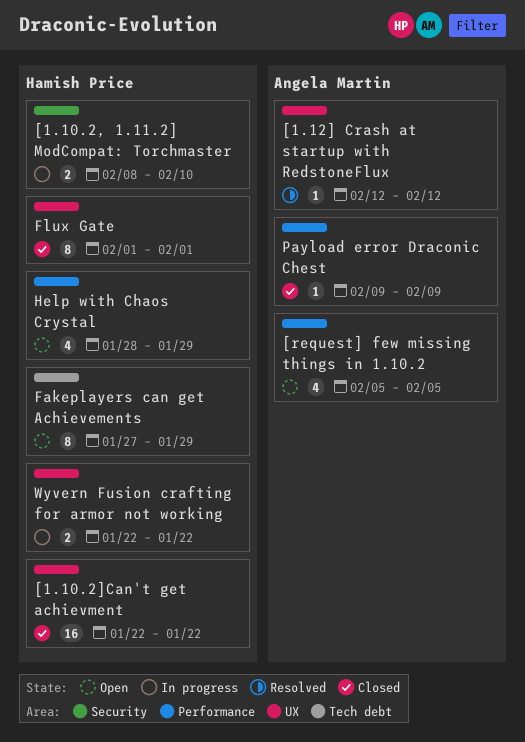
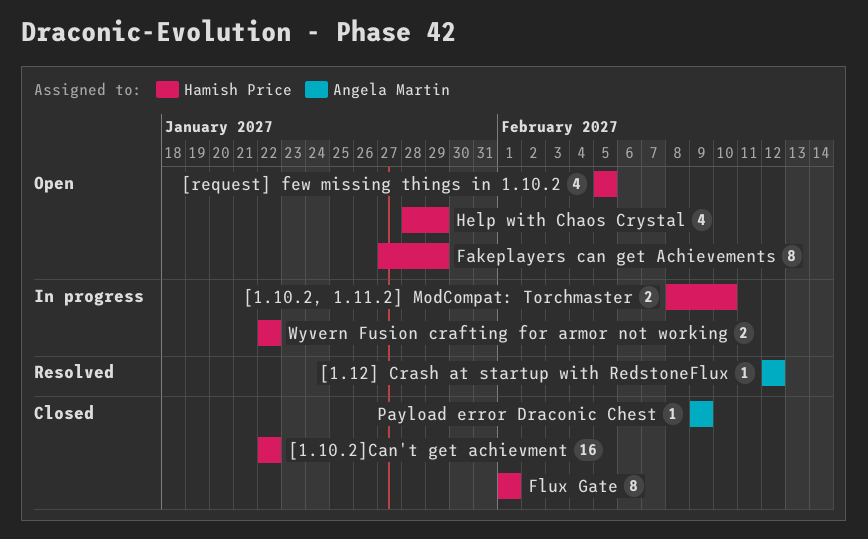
[request] few missing things in 1.10.2, owner: Angela Martin -> Hamish Price

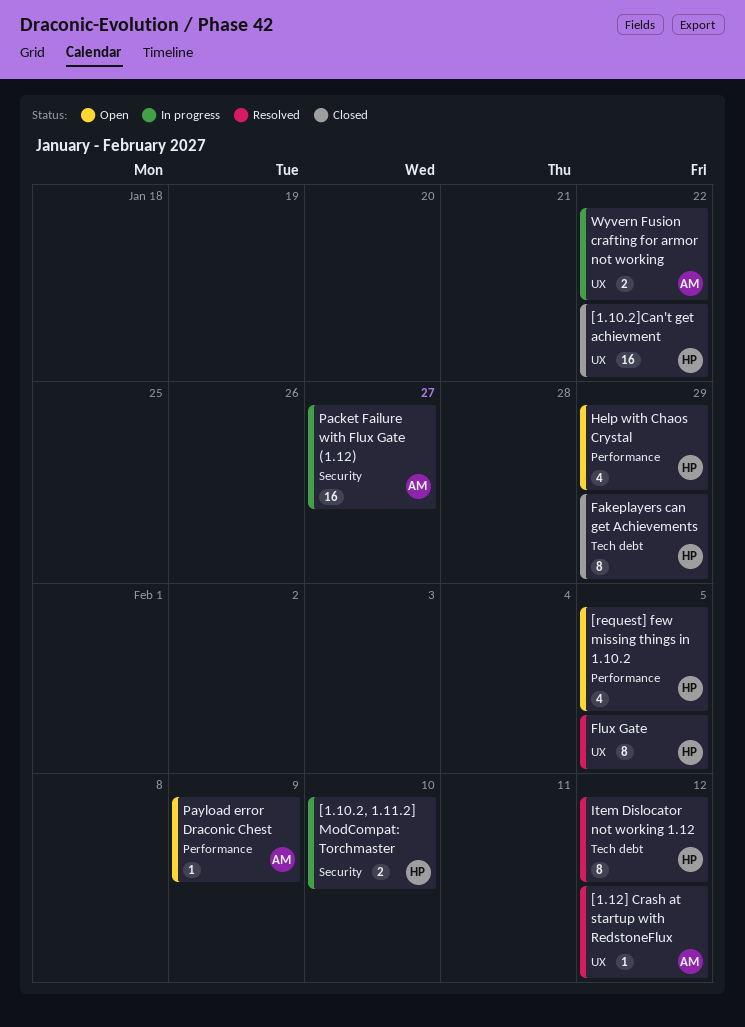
Fakeplayers can get Achievements, status: Open -> Closed
Flux Gate, status: Closed -> Resolved
Flux Gate, due: Feb 1 -> Feb 5
Item Dislocator not working 1.12: none -> present
Packet Failure with Flux Gate (1.12): none -> present
Payload error Draconic Chest, status: Closed -> Open
Wyvern Fusion crafting for armor not working, owner: Hamish Price -> Angela Martin

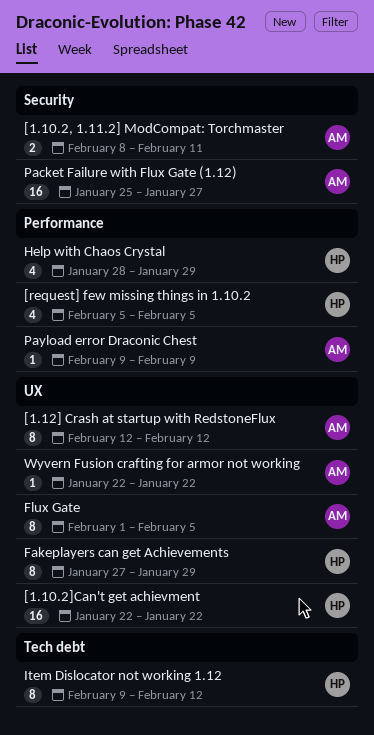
[1.10.2, 1.11.2] ModCompat: Torchmaster, owner: HP -> AM
[1.10.2, 1.11.2] ModCompat: Torchmaster, due: Feb 10 -> Feb 11
[1.12] Crash at startup with RedstoneFlux, estimate: 1 -> 8
Fakeplayers can get Achievements, label: Tech debt -> UX
Flux Gate, owner: HP -> AM
Wyvern Fusion crafting for armor not working, estimate: 2 -> 1

